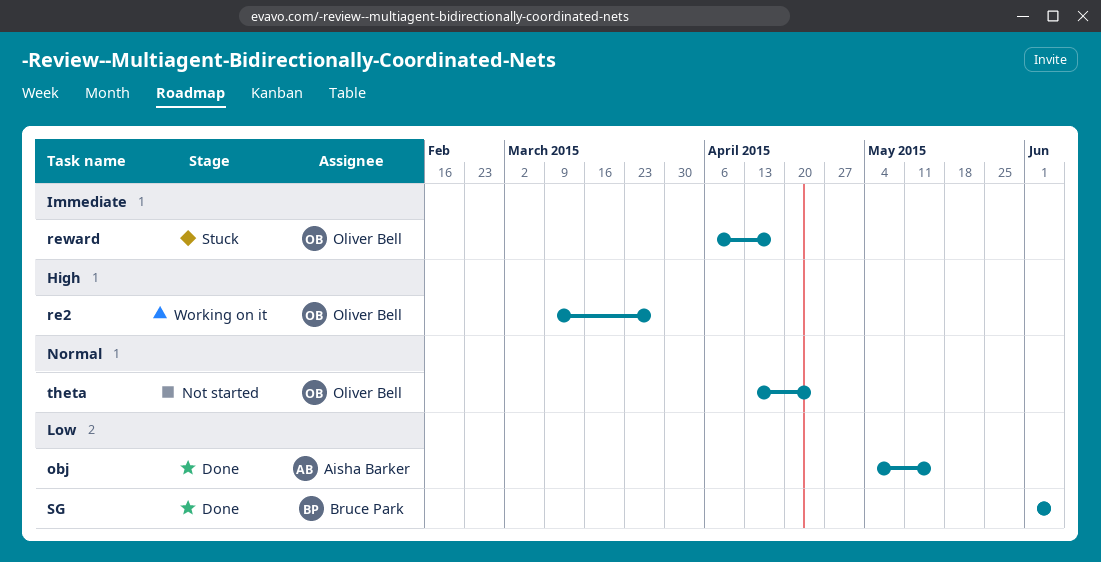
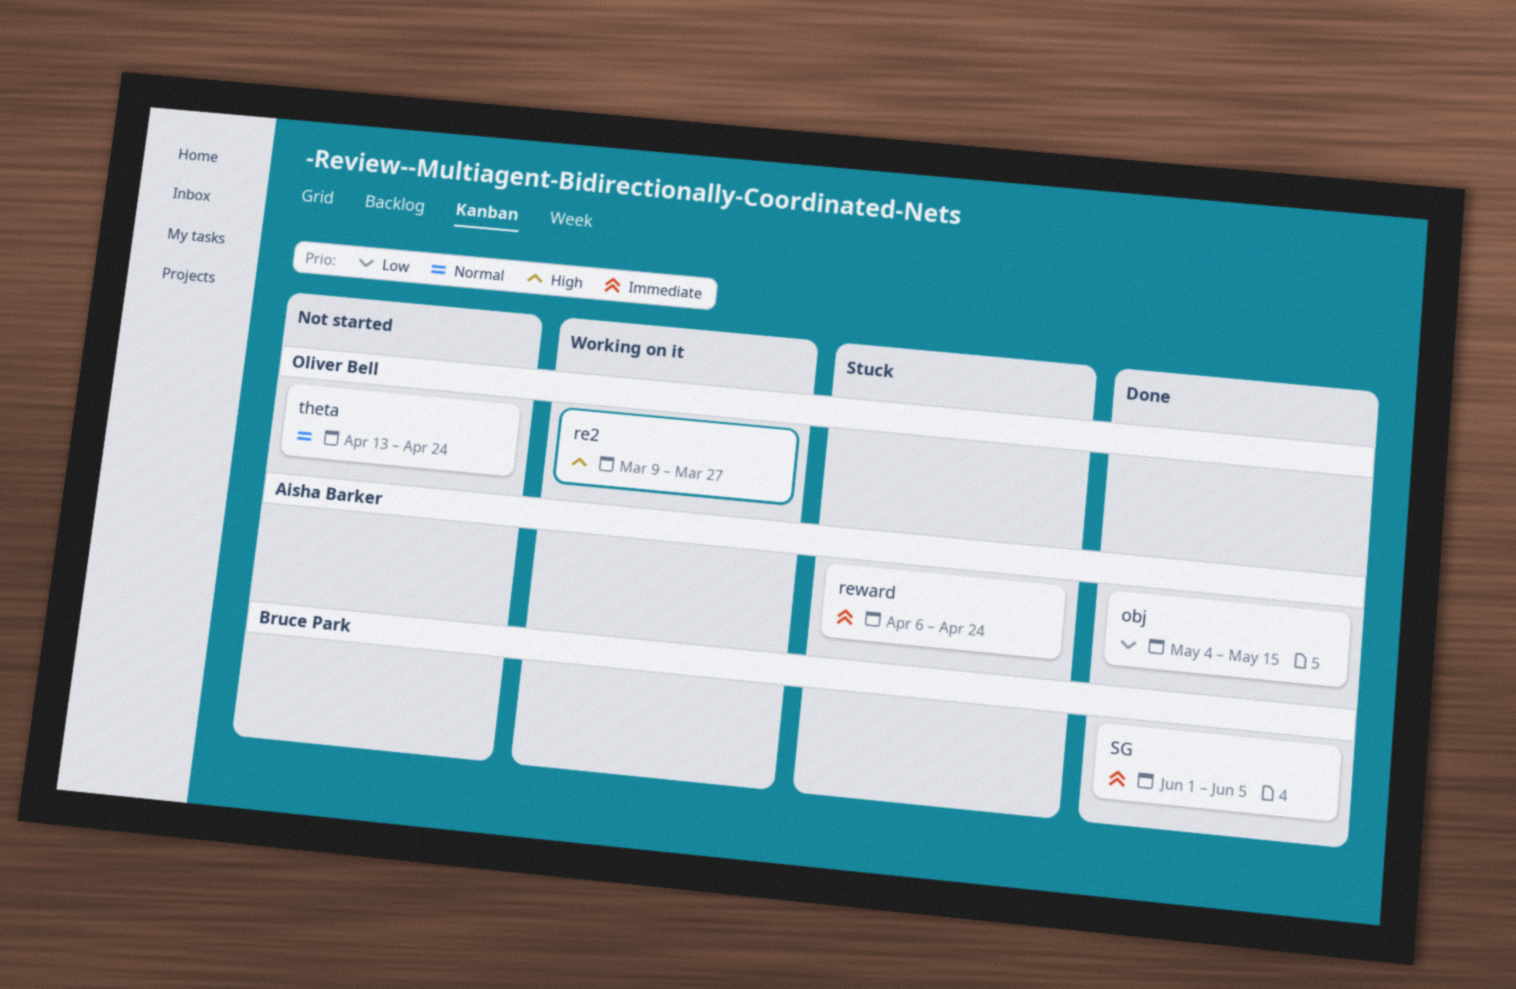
reward, owner: Oliver Bell -> Aisha Barker
reward, due: Apr 17 -> Apr 24
SG, priority: Low -> Immediate

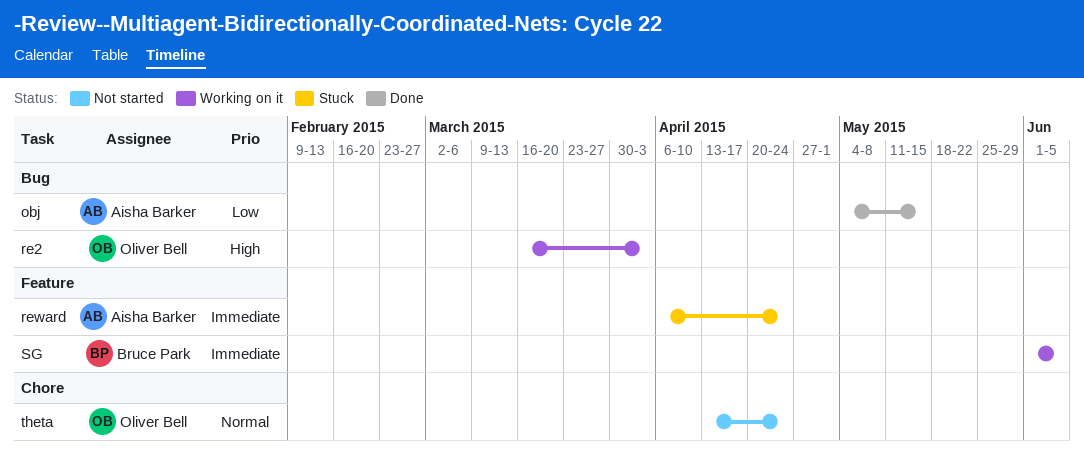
re2, start: Mar 9 -> Mar 16
re2, due: Mar 27 -> Apr 3
SG, status: Done -> Working on it

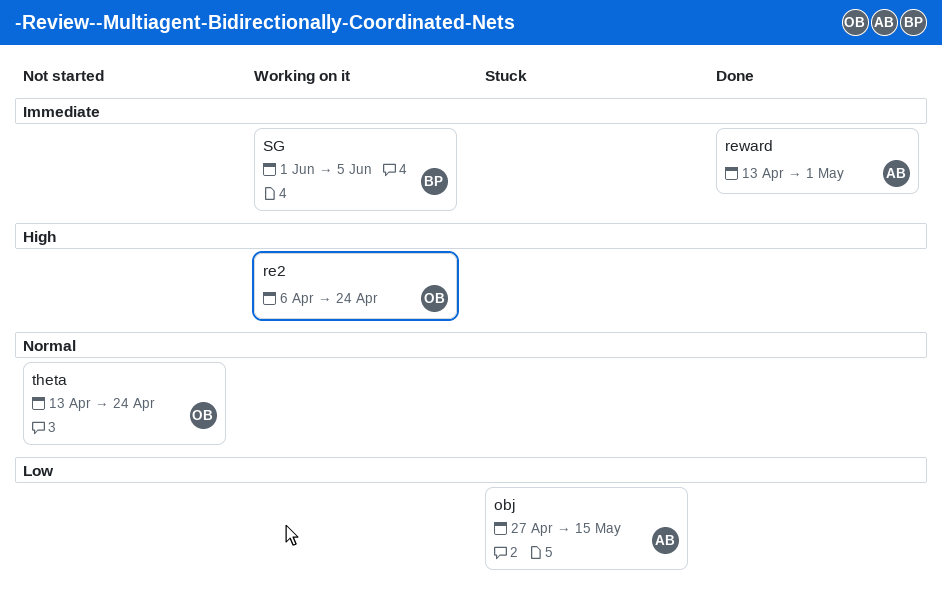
obj, status: Done -> Stuck
obj, start: May 4 -> Apr 27
re2, start: Mar 16 -> Apr 6
re2, due: Apr 3 -> Apr 24
reward, status: Stuck -> Done
reward, start: Apr 6 -> Apr 13
reward, due: Apr 24 -> May 1

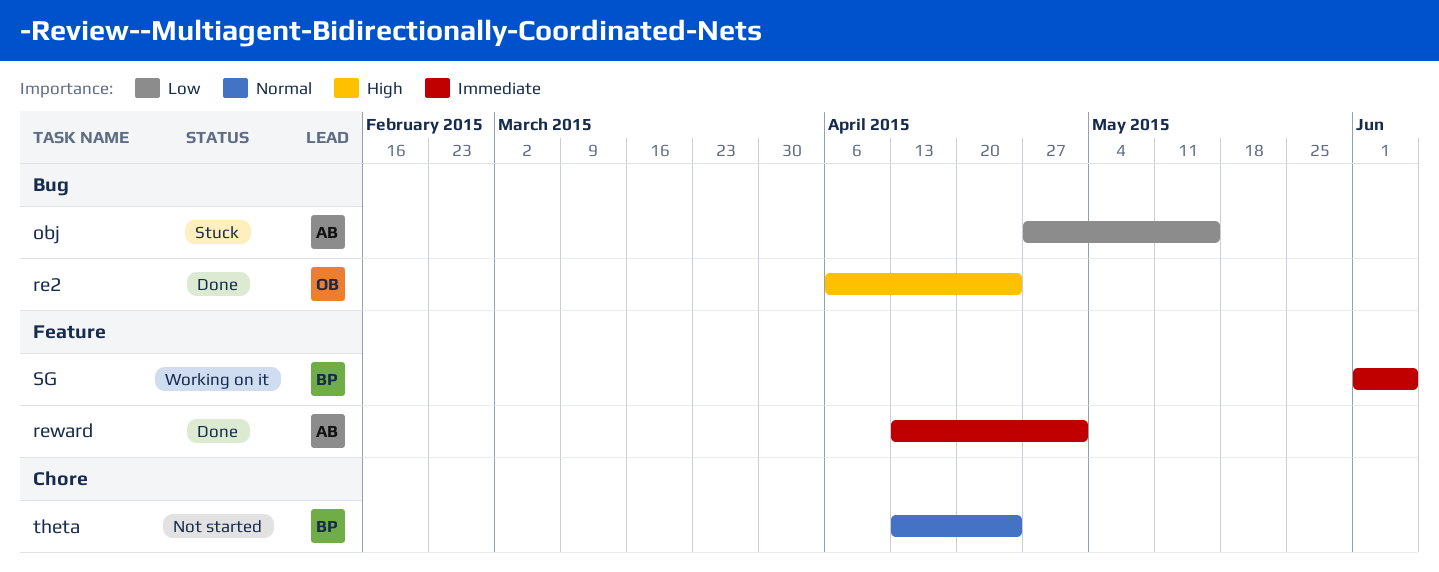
re2, status: Working on it -> Done
theta, owner: OB -> BP

